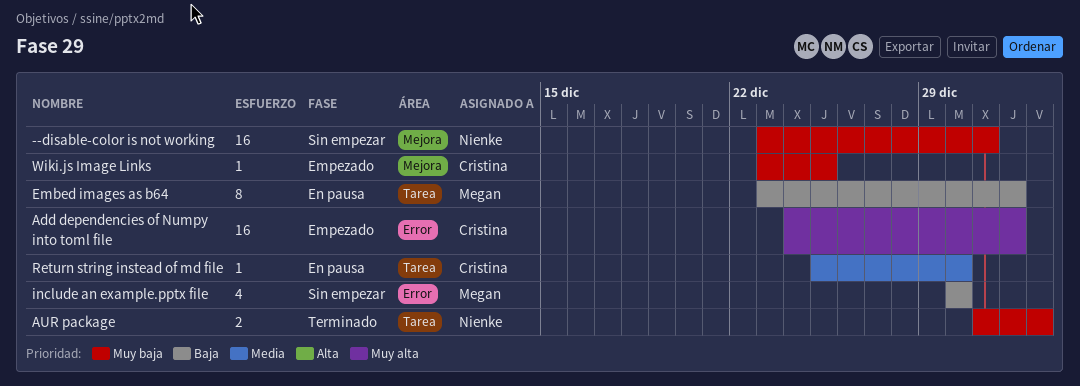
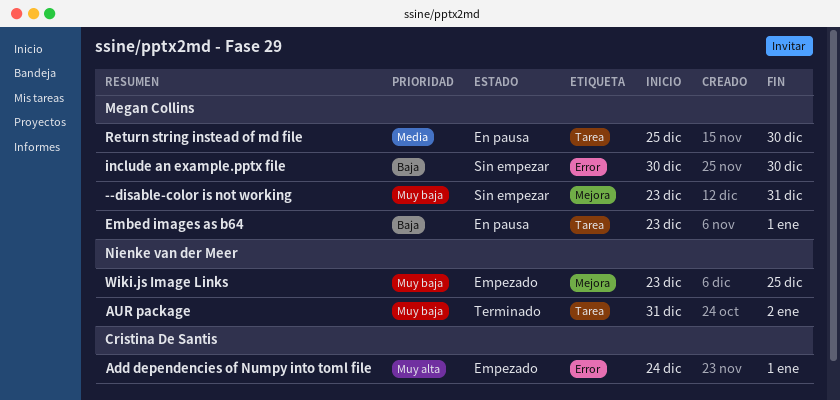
--disable-color is not working, owner: Nienke van der Meer -> Megan Collins
Return string instead of md file, owner: Cristina De Santis -> Megan Collins
Wiki.js Image Links, owner: Cristina De Santis -> Nienke van der Meer

